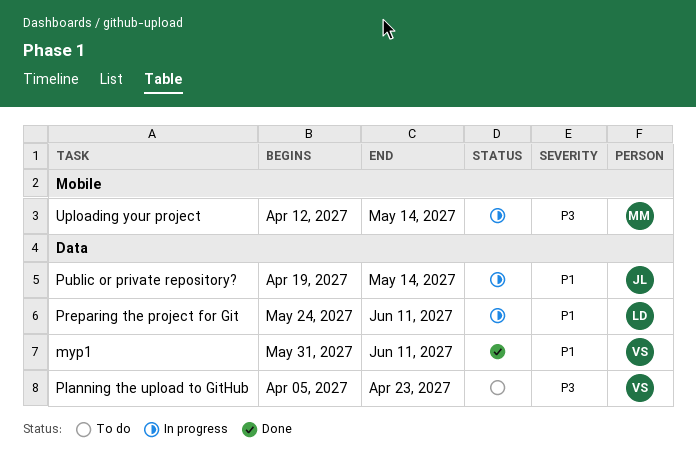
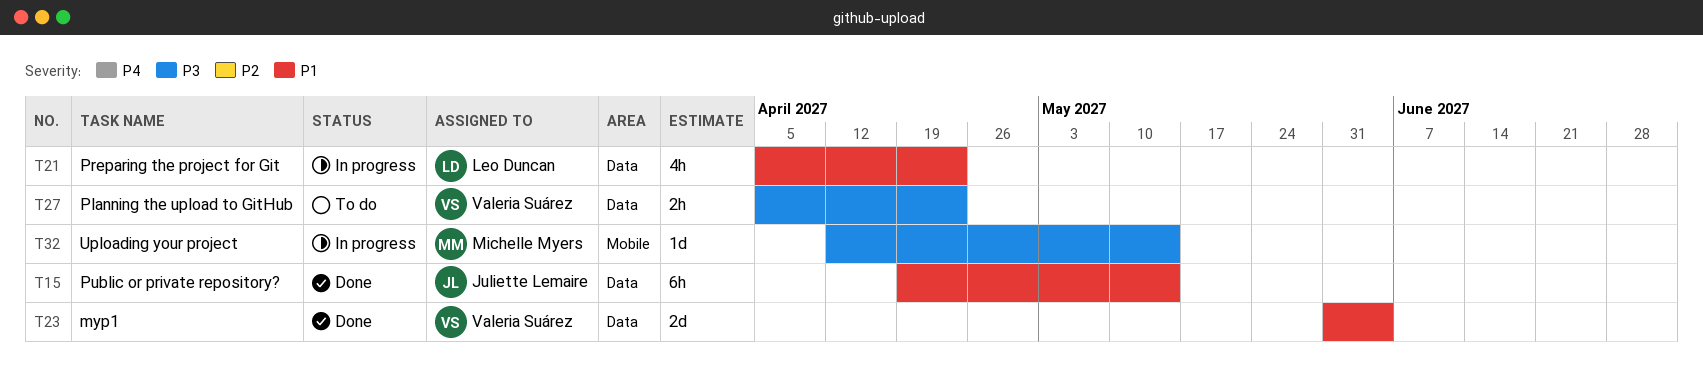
myp1, due: Jun 11 -> Jun 4
Preparing the project for Git, start: May 24 -> Apr 5
Preparing the project for Git, due: Jun 11 -> Apr 23
Public or private repository?, status: In progress -> Done

